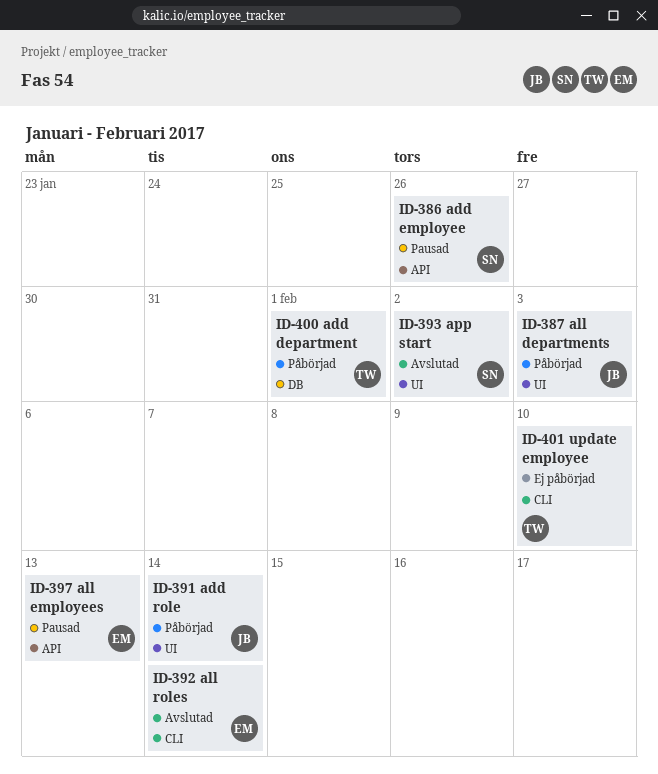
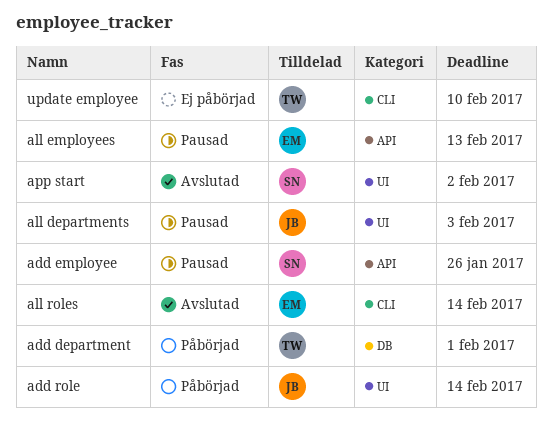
all departments, status: Påbörjad -> Pausad

